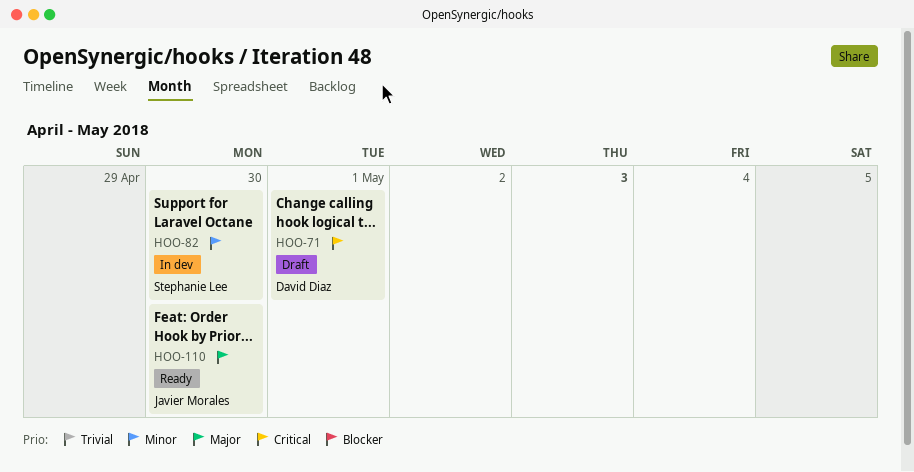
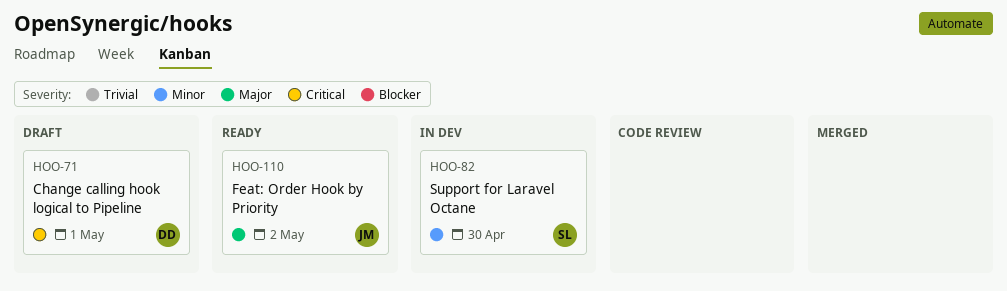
HOO-110, due: Apr 30 -> May 2

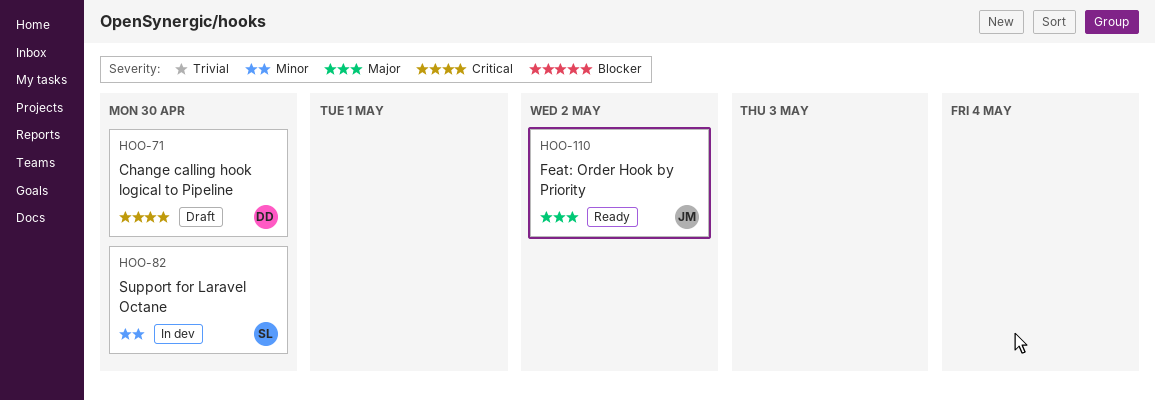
HOO-71, due: May 1 -> Apr 30

